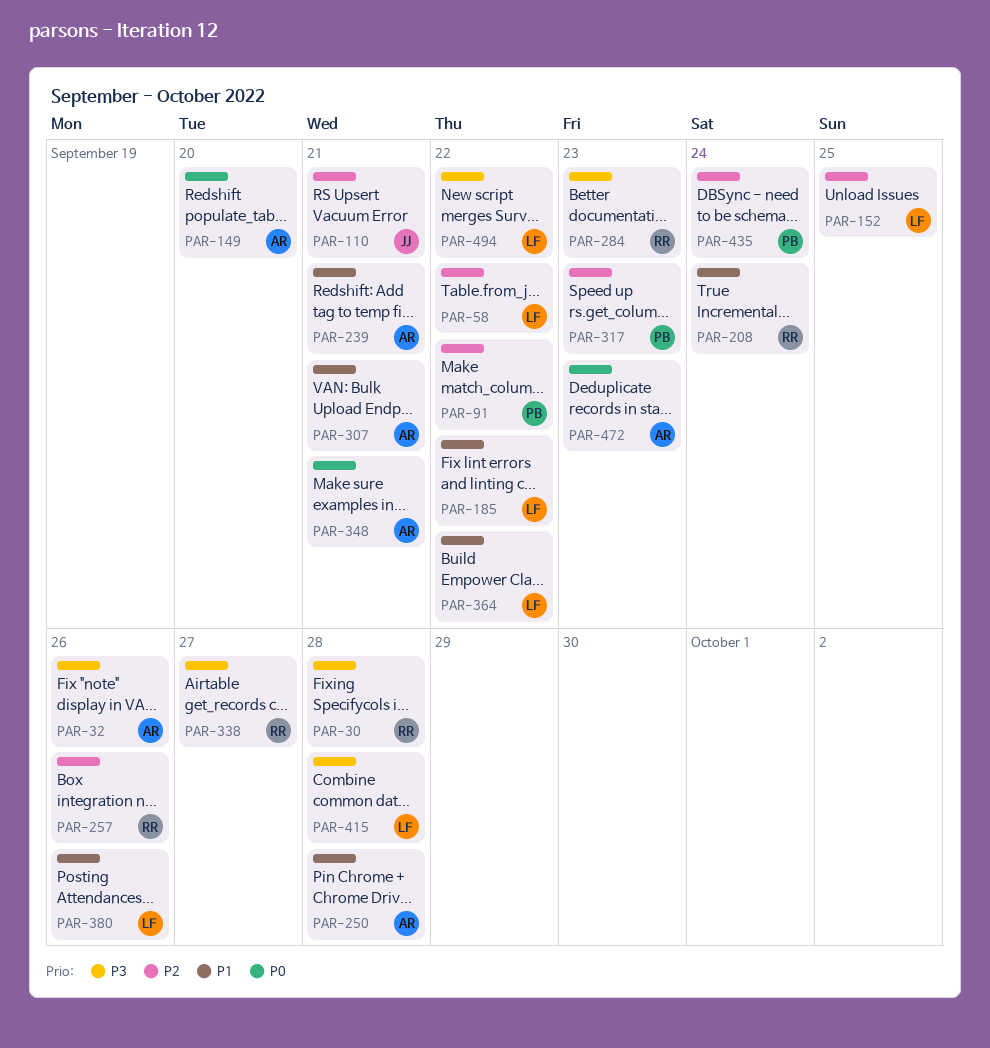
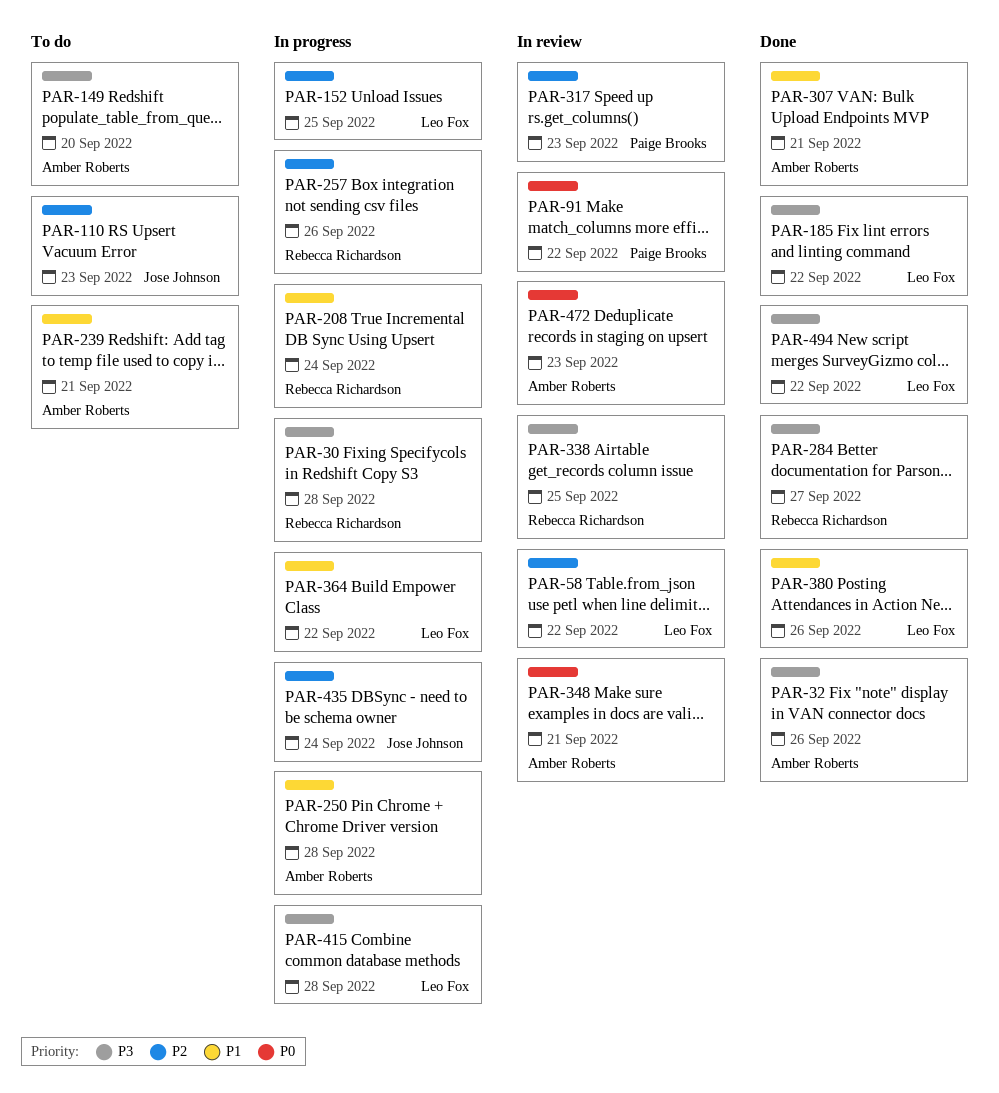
PAR-91, priority: P2 -> P0
PAR-110, due: Sep 21 -> Sep 23
PAR-149, priority: P0 -> P3
PAR-185, priority: P1 -> P3
PAR-284, due: Sep 23 -> Sep 27
PAR-338, due: Sep 27 -> Sep 25
PAR-435, owner: Paige Brooks -> Jose Johnson

